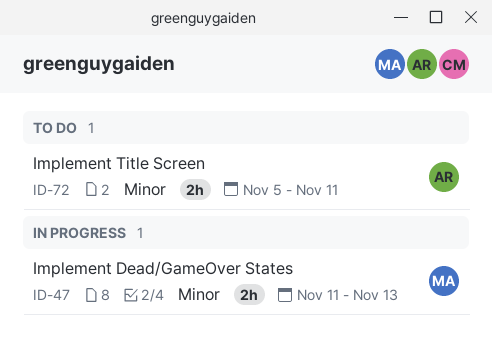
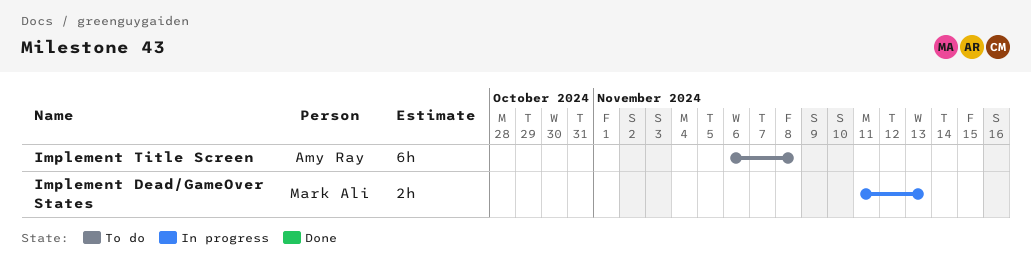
Implement Title Screen, estimate: 2h -> 6h
Implement Title Screen, start: Nov 5 -> Nov 6
Implement Title Screen, due: Nov 11 -> Nov 8

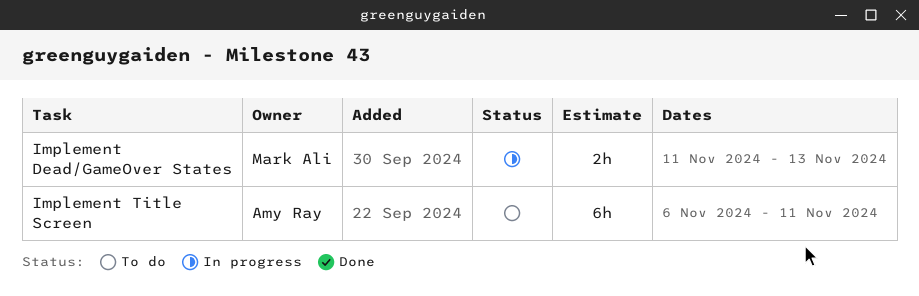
Implement Title Screen, due: Nov 8 -> Nov 11

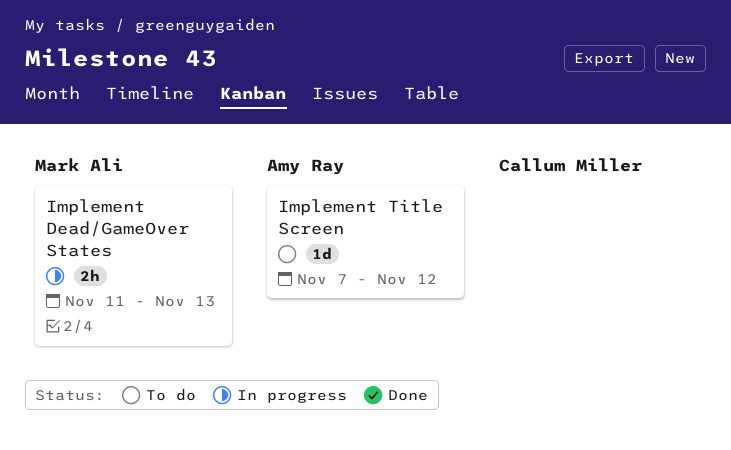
Implement Title Screen, estimate: 6h -> 1d
Implement Title Screen, start: Nov 6 -> Nov 7
Implement Title Screen, due: Nov 11 -> Nov 12

